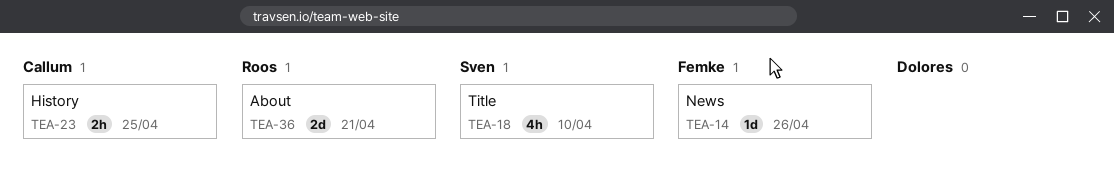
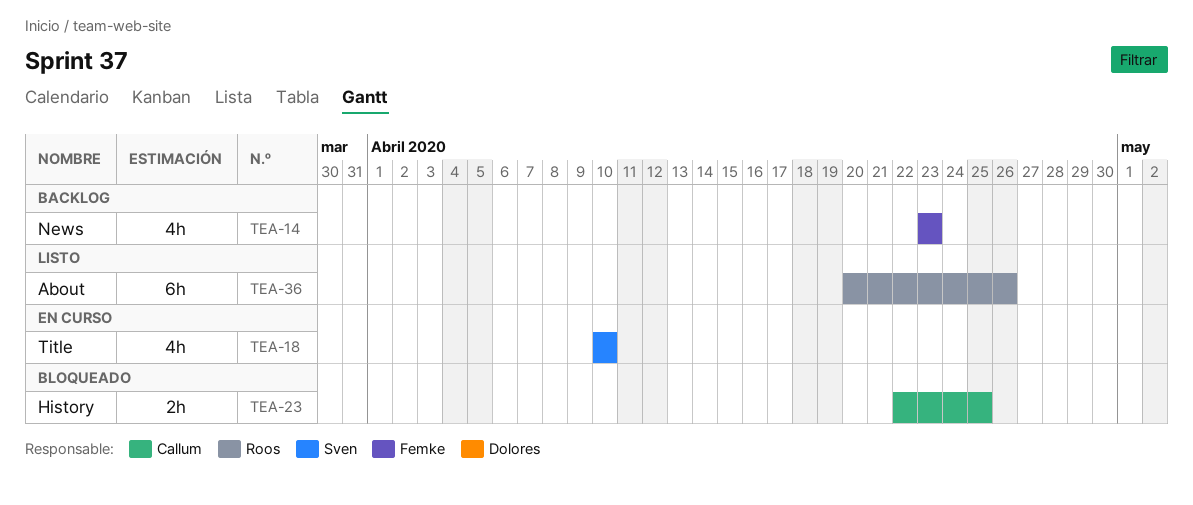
TEA-14, estimate: 1d -> 4h
TEA-14, due: Apr 26 -> Apr 23
TEA-36, estimate: 2d -> 6h
TEA-36, due: Apr 21 -> Apr 26

